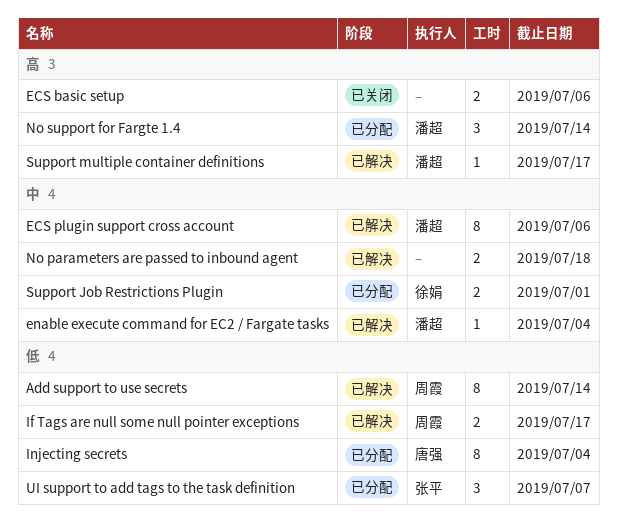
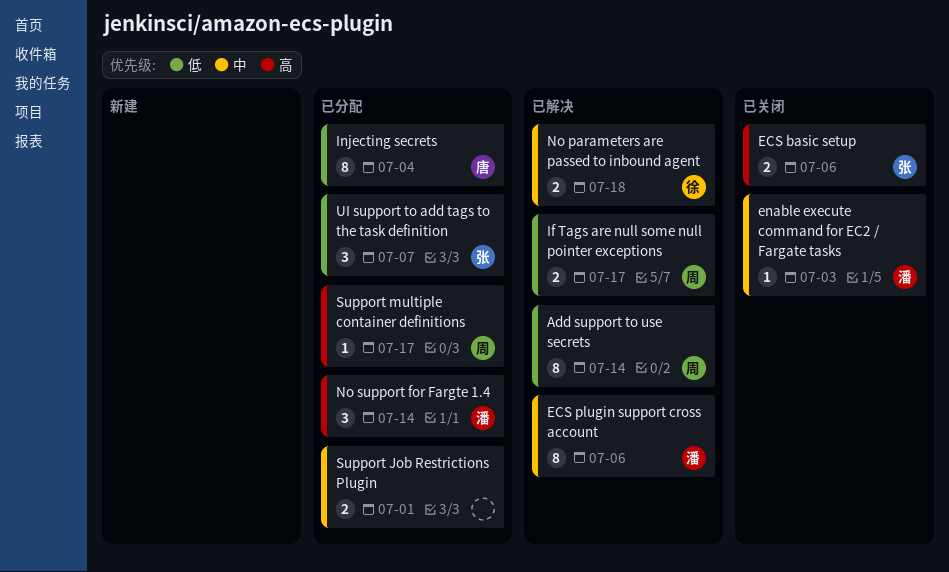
ECS basic setup, owner: none -> 张平
enable execute command for EC2 / Fargate tasks, status: 已解决 -> 已关闭
enable execute command for EC2 / Fargate tasks, due: Jul 4 -> Jul 3
No parameters are passed to inbound agent, owner: none -> 徐娟
Support Job Restrictions Plugin, owner: 徐娟 -> none
Support multiple container definitions, status: 已解决 -> 已分配
Support multiple container definitions, owner: 潘超 -> 周霞

